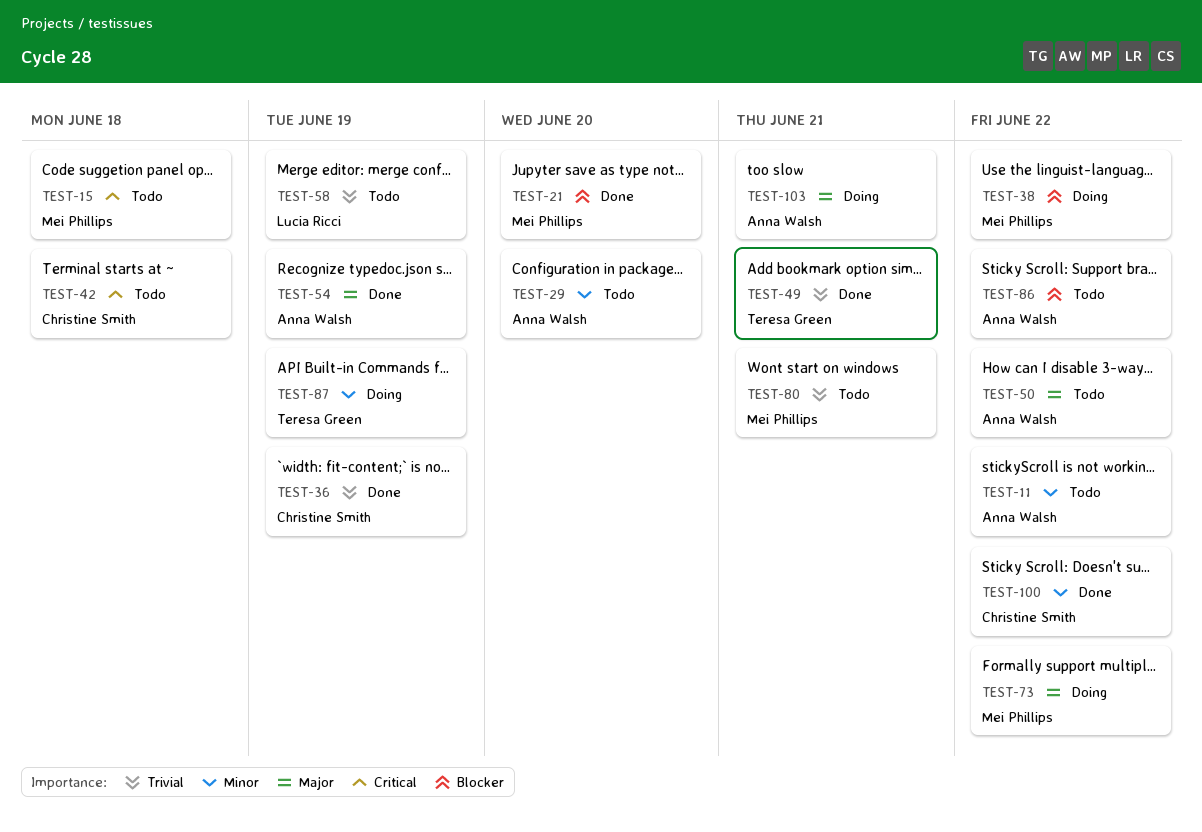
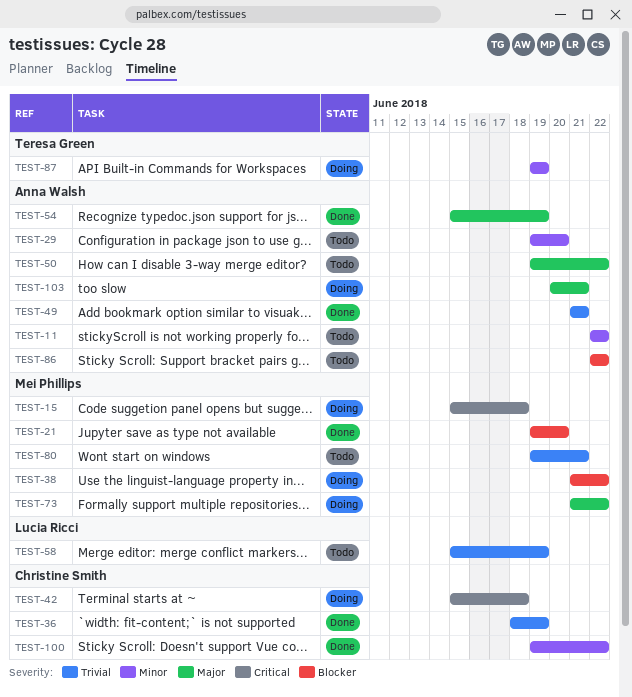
TEST-15, status: Todo -> Doing
TEST-42, status: Todo -> Doing
TEST-49, owner: Teresa Green -> Anna Walsh

